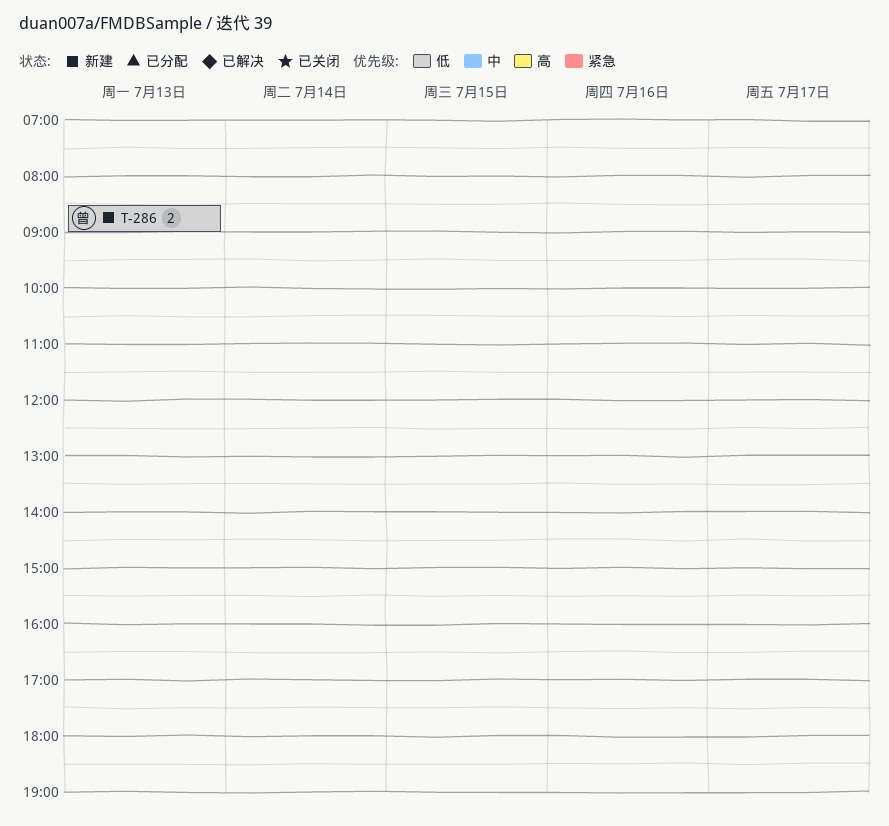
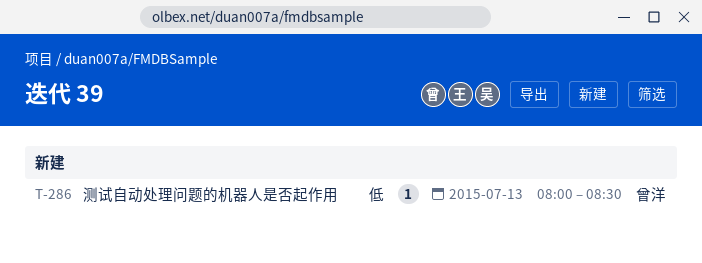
T-286, estimate: 2 -> 1
T-286, begins: 08:30 -> 08:00
T-286, ends: 09:00 -> 08:30

